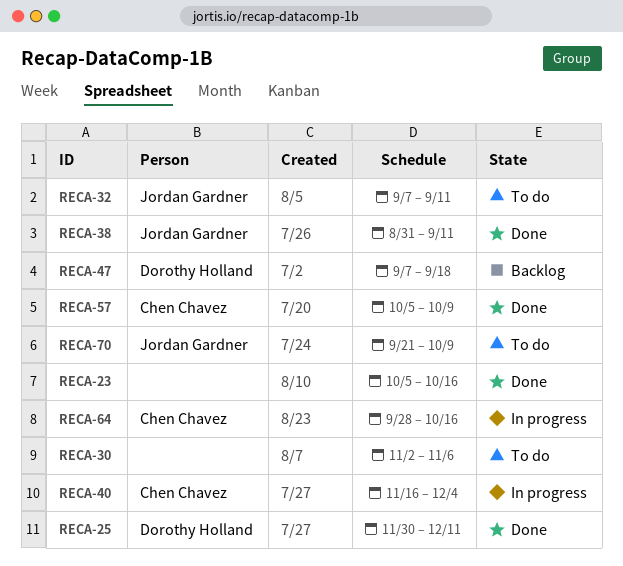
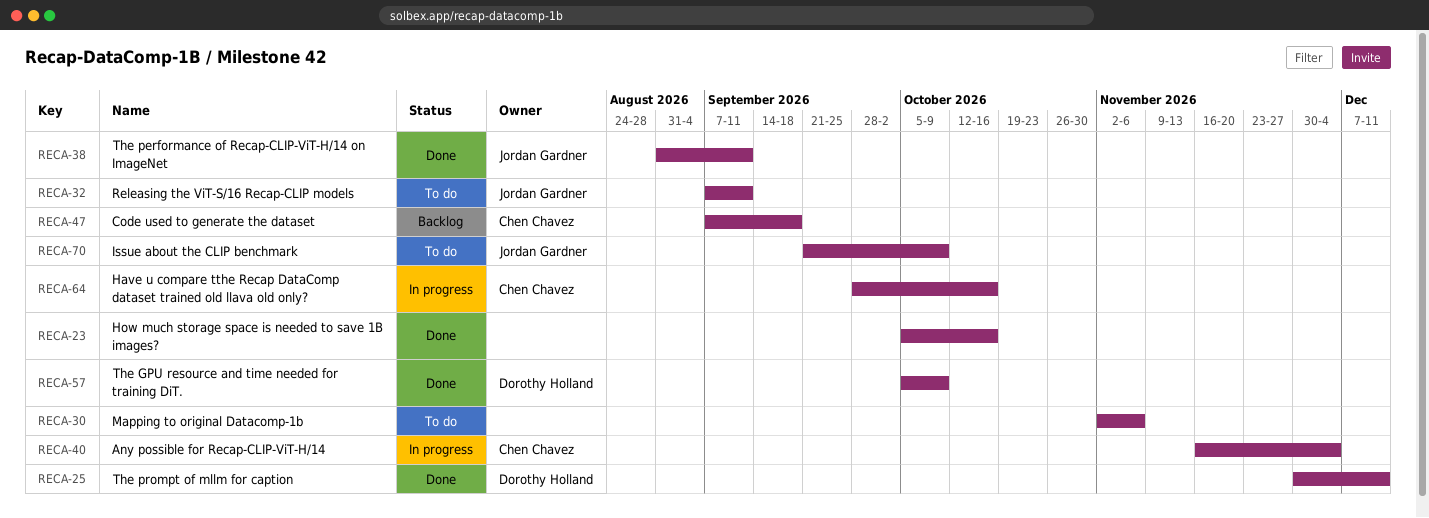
RECA-47, owner: Dorothy Holland -> Chen Chavez
RECA-57, owner: Chen Chavez -> Dorothy Holland

